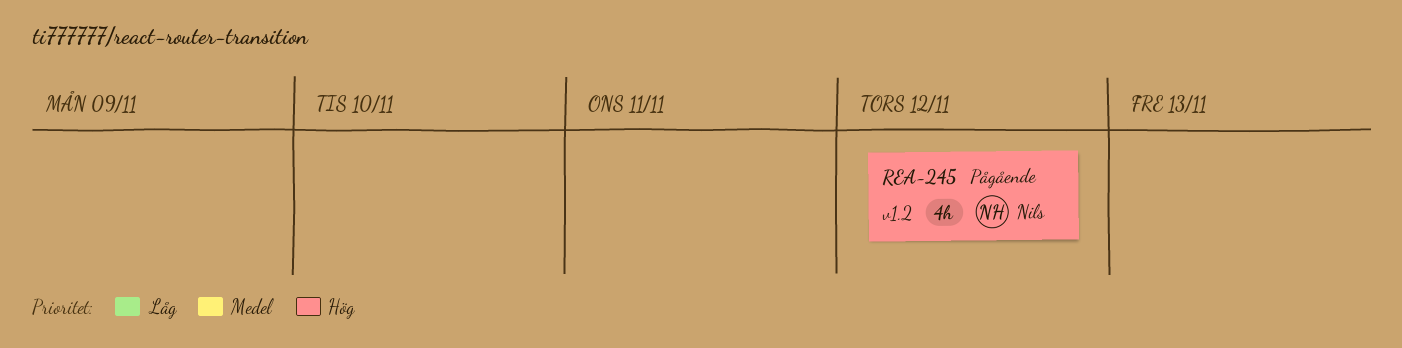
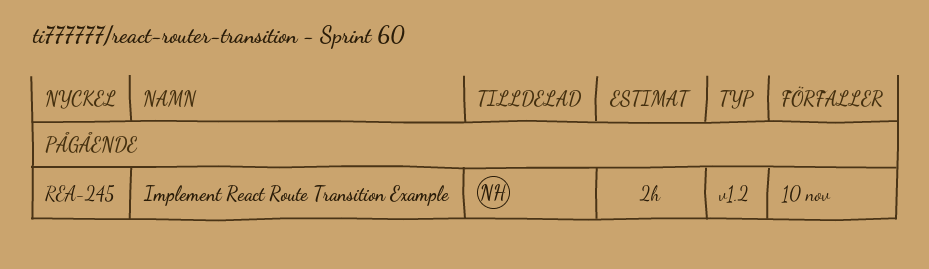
REA-245, estimate: 4h -> 2h
REA-245, due: Nov 12 -> Nov 10

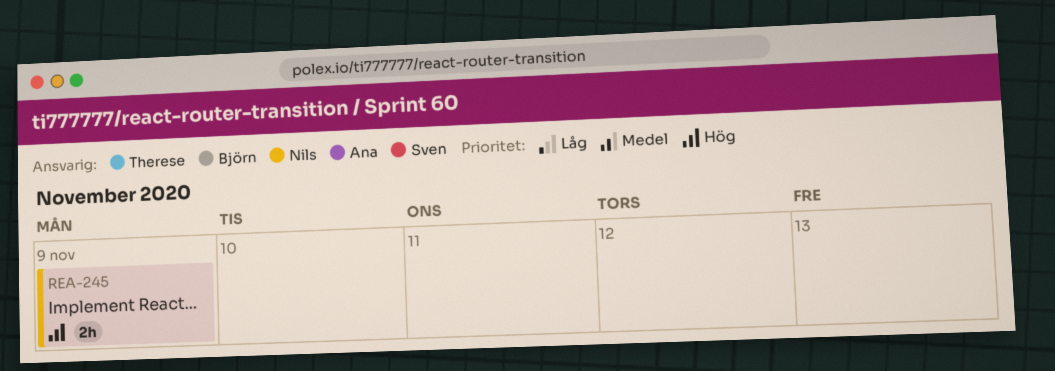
REA-245, due: Nov 10 -> Nov 9

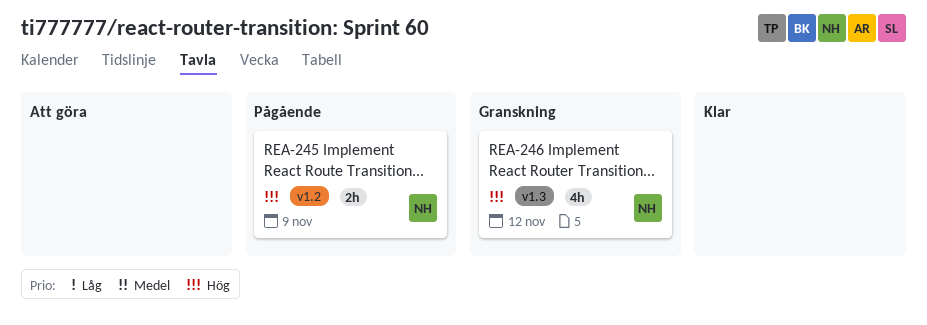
REA-246: none -> present

